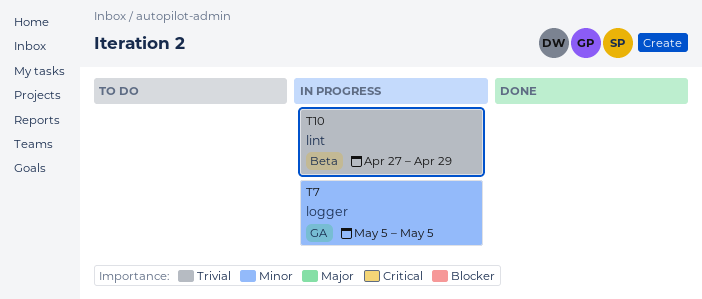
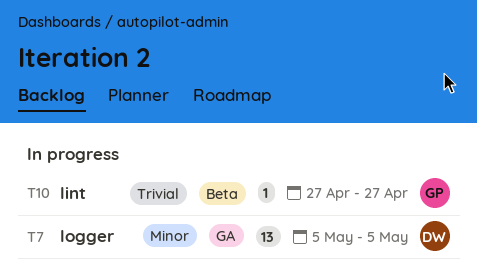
T10, due: Apr 29 -> Apr 27

